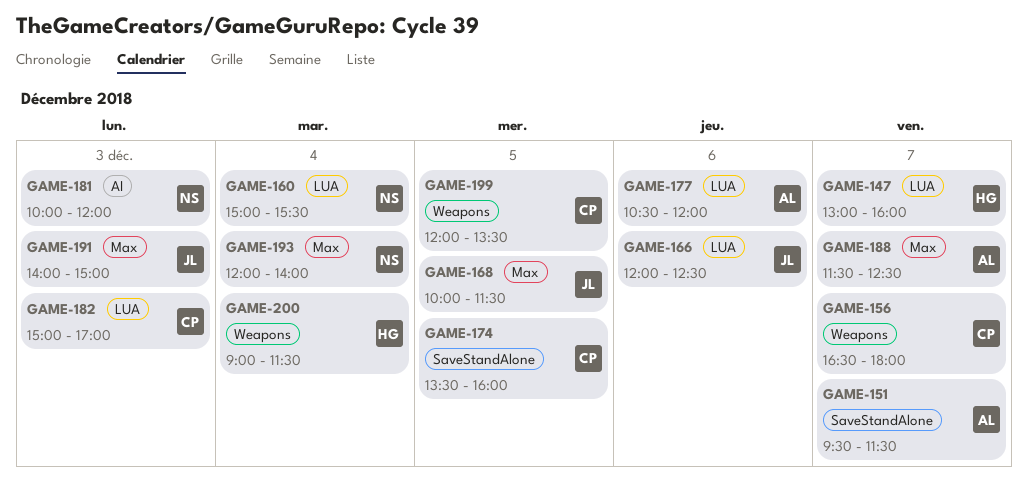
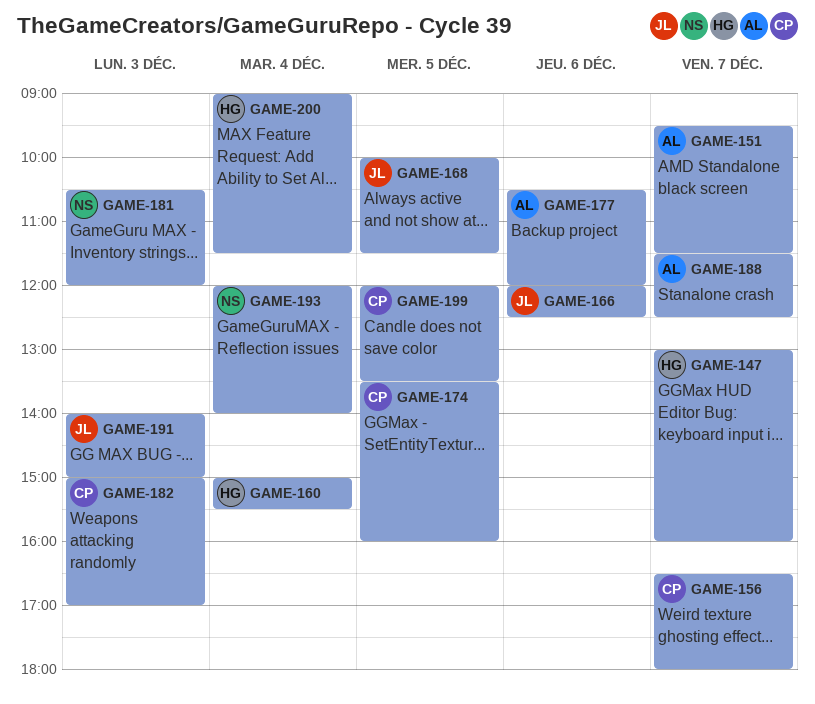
GAME-160, owner: NS -> HG
GAME-181, begins: 10:00 -> 10:30

